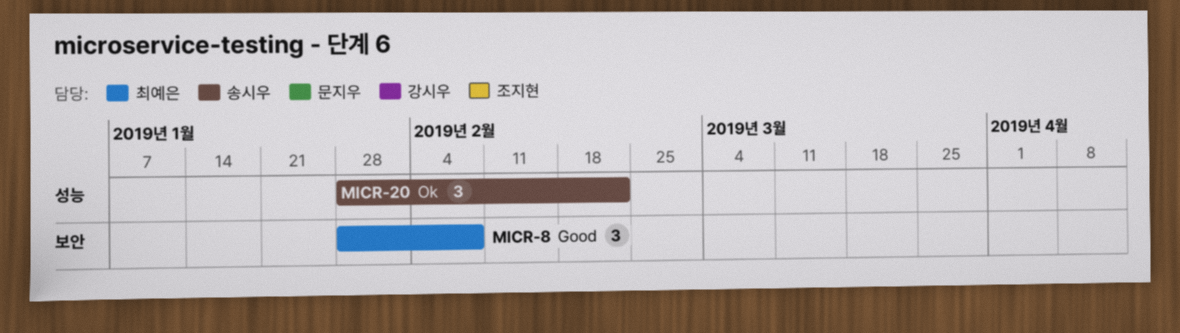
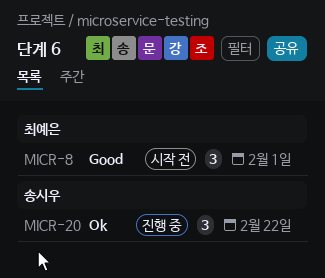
MICR-8, due: Feb 8 -> Feb 1

